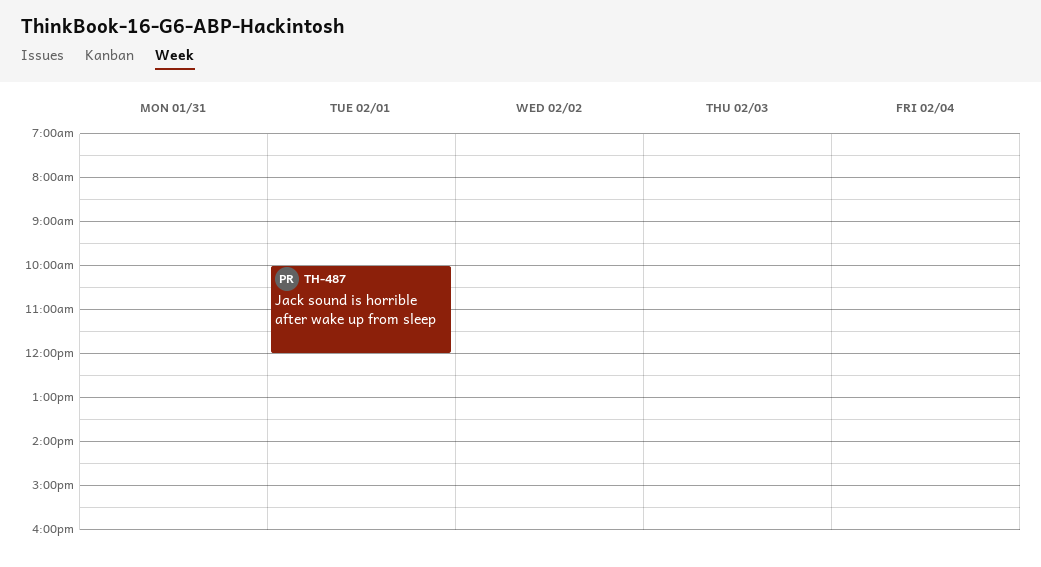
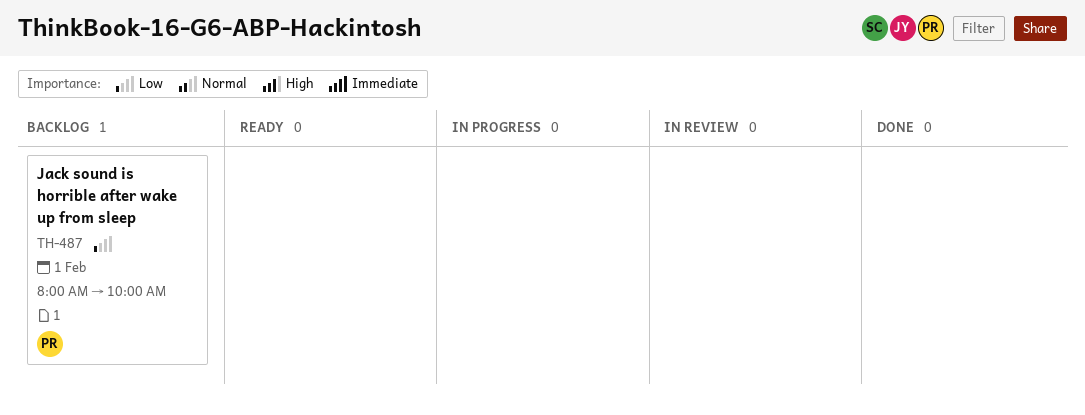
TH-487, begins: 10:00 -> 08:00
TH-487, ends: 12:00 -> 10:00

